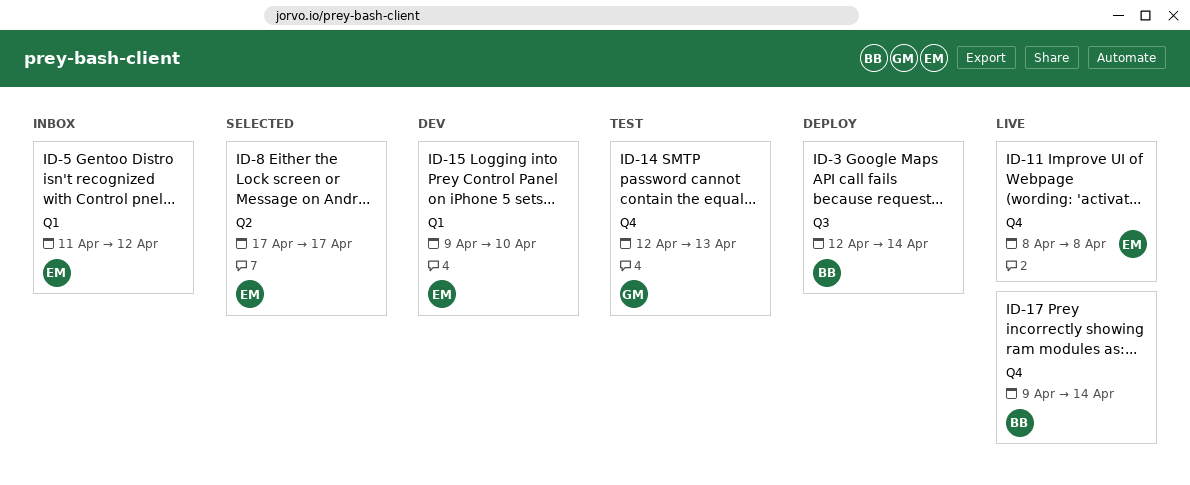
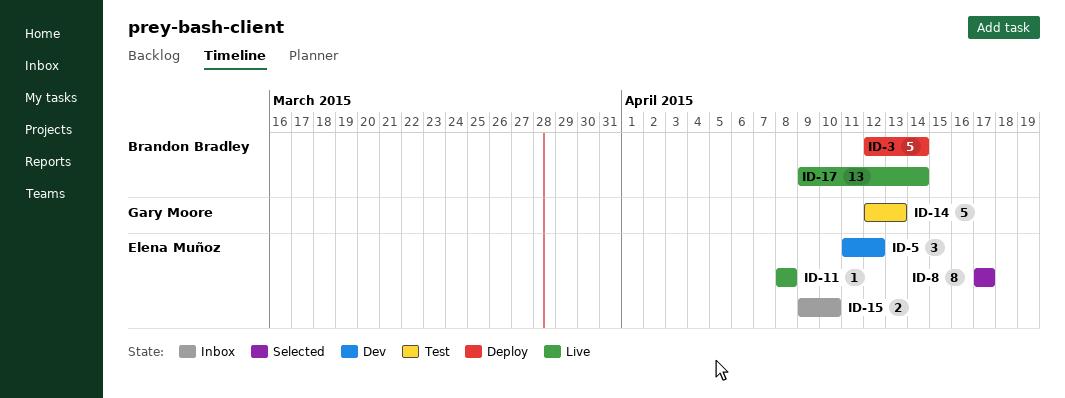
ID-5, status: Inbox -> Dev
ID-15, status: Dev -> Inbox

